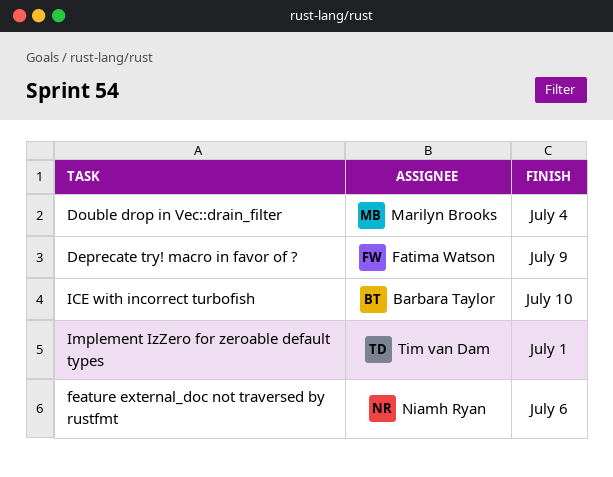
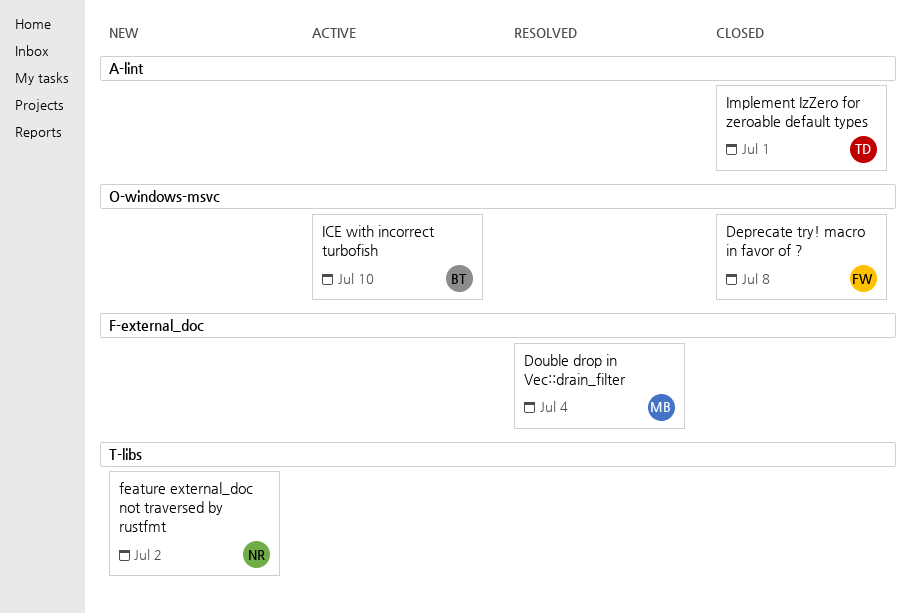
Deprecate try! macro in favor of ?, due: Jul 9 -> Jul 8
feature external_doc not traversed by rustfmt, due: Jul 6 -> Jul 2

